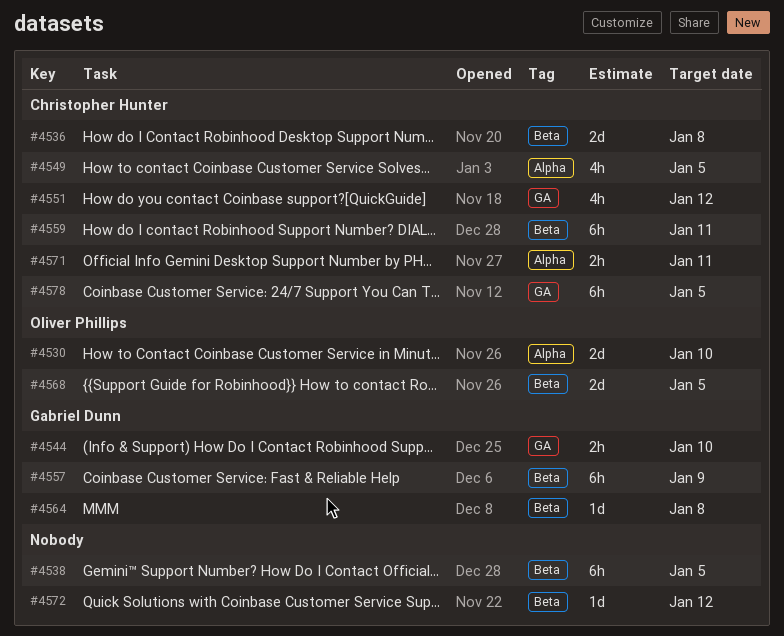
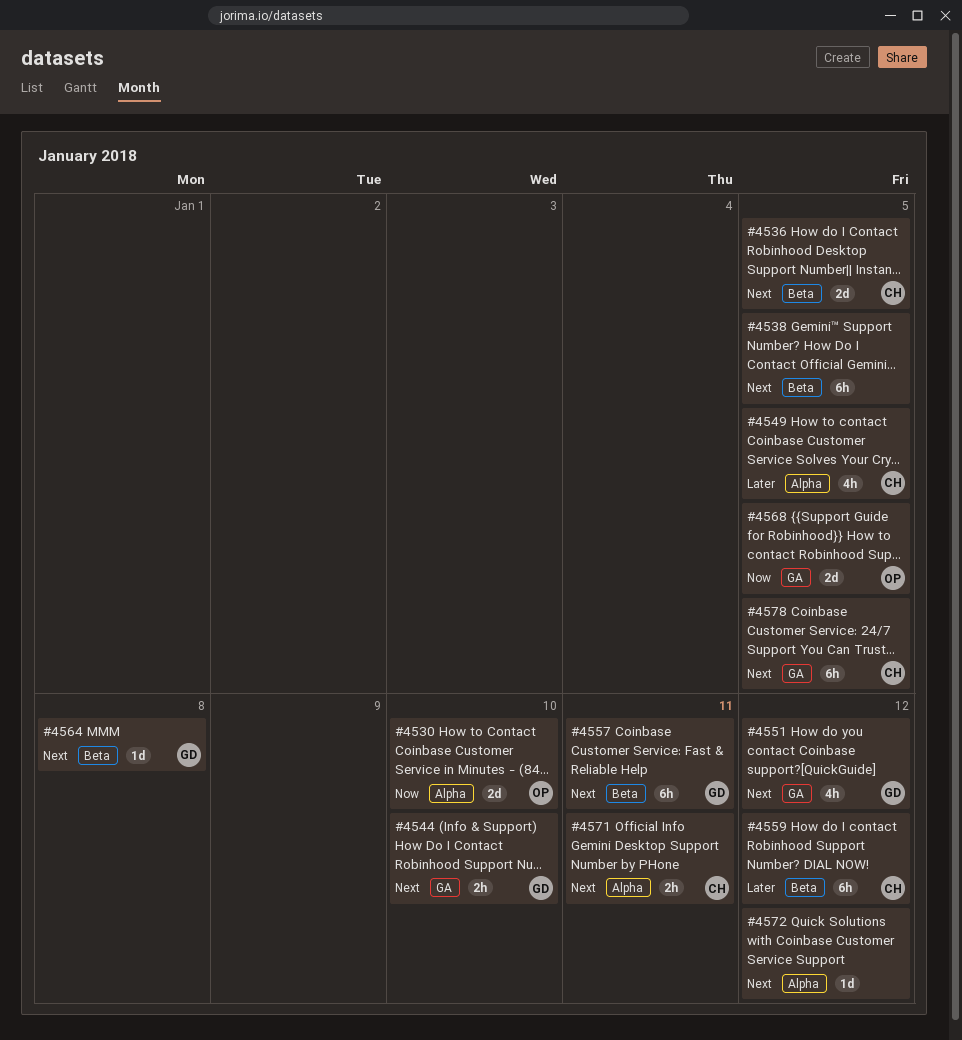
#4536, due: Jan 8 -> Jan 5
#4551, owner: Christopher Hunter -> Gabriel Dunn
#4557, due: Jan 9 -> Jan 11
#4559, due: Jan 11 -> Jan 12
#4568, label: Beta -> GA
#4572, label: Beta -> Alpha

